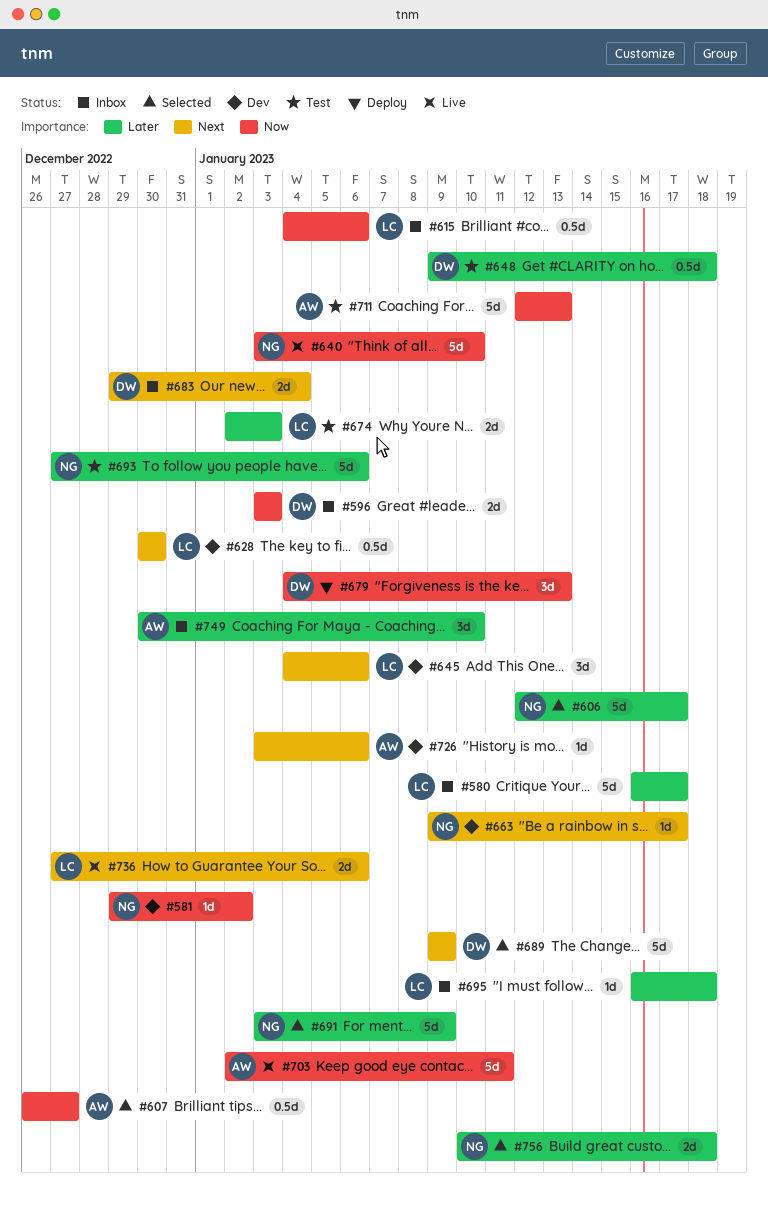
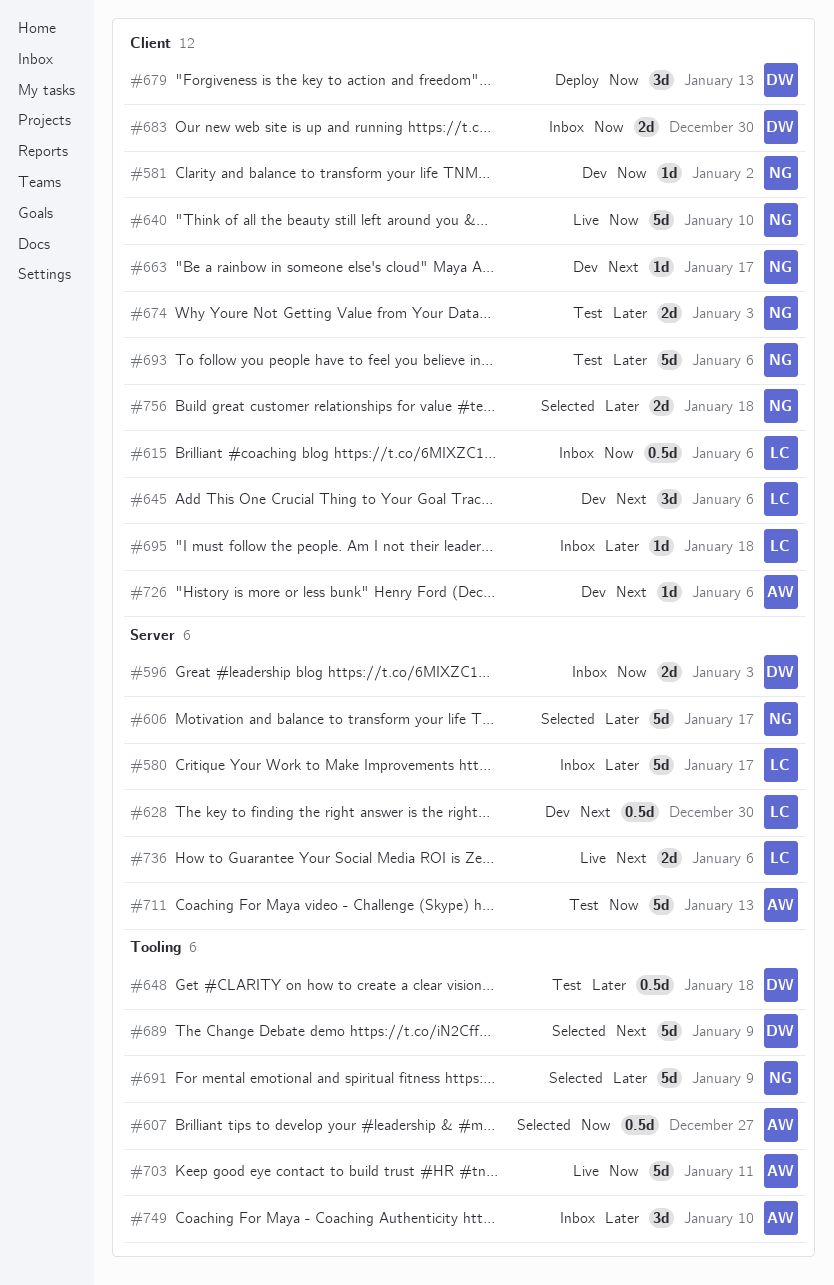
#674, owner: LC -> NG
#683, priority: Next -> Now
#683, due: Jan 4 -> Dec 30

